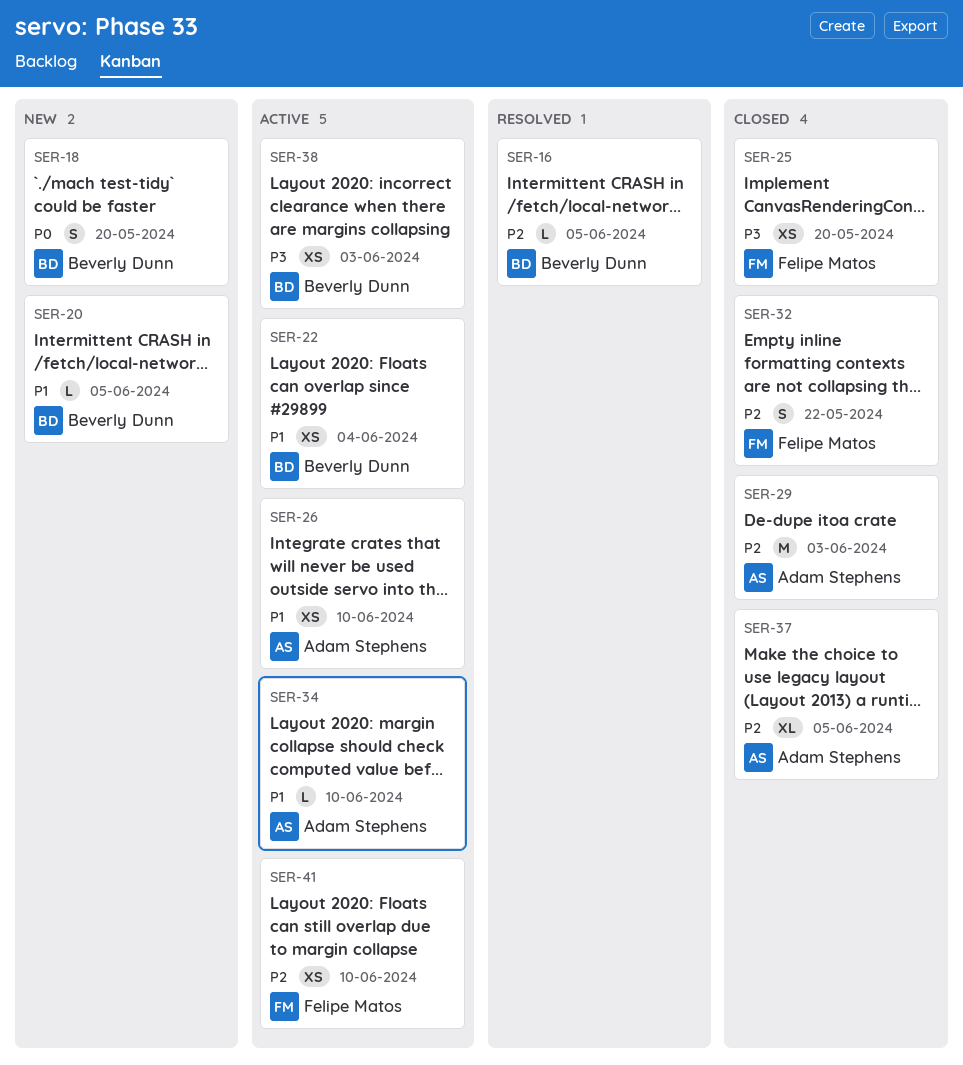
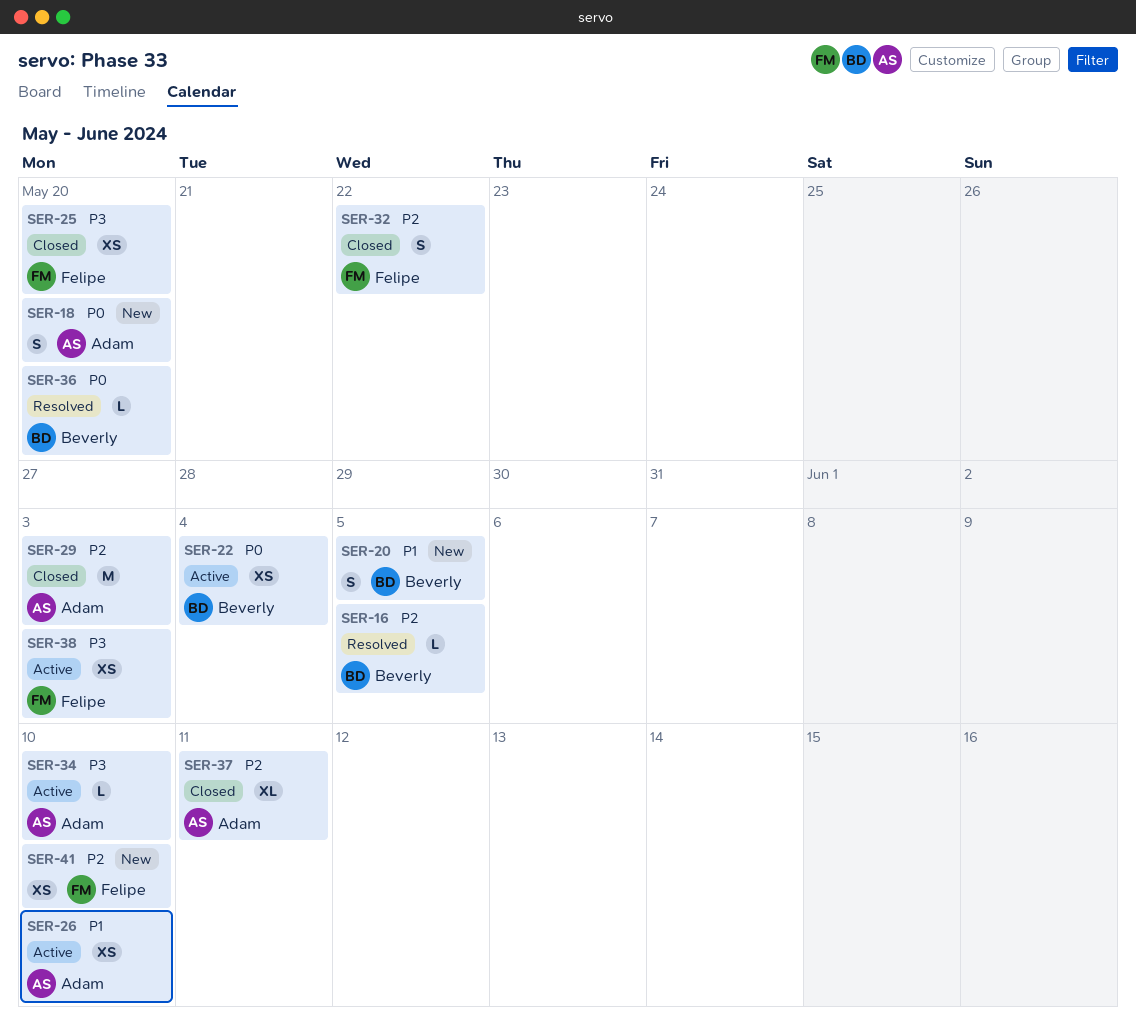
SER-18, owner: Beverly Dunn -> Adam Stephens
SER-20, estimate: L -> S
SER-22, priority: P1 -> P0
SER-34, priority: P1 -> P3
SER-36: none -> present
SER-37, due: Jun 5 -> Jun 11
SER-38, owner: Beverly Dunn -> Felipe Matos
SER-41, status: Active -> New

